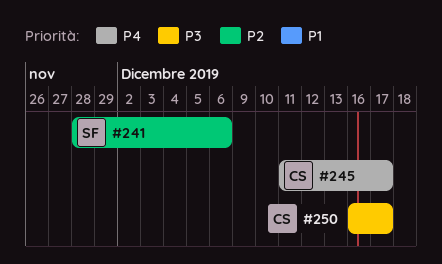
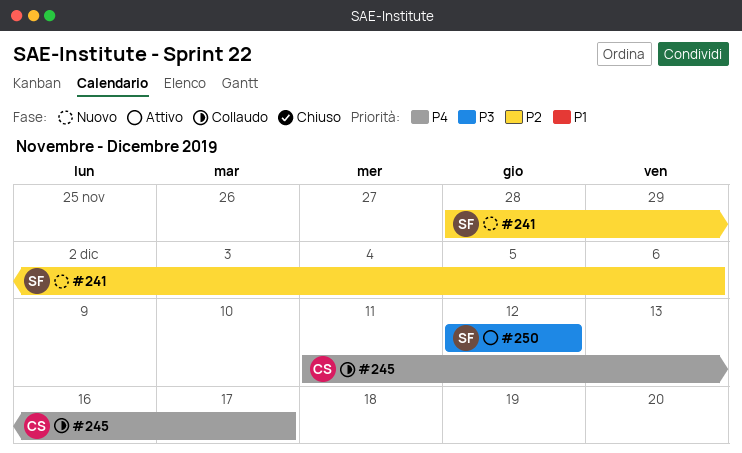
#250, owner: CS -> SF
#250, start: Dec 16 -> Dec 12
#250, due: Dec 17 -> Dec 12

